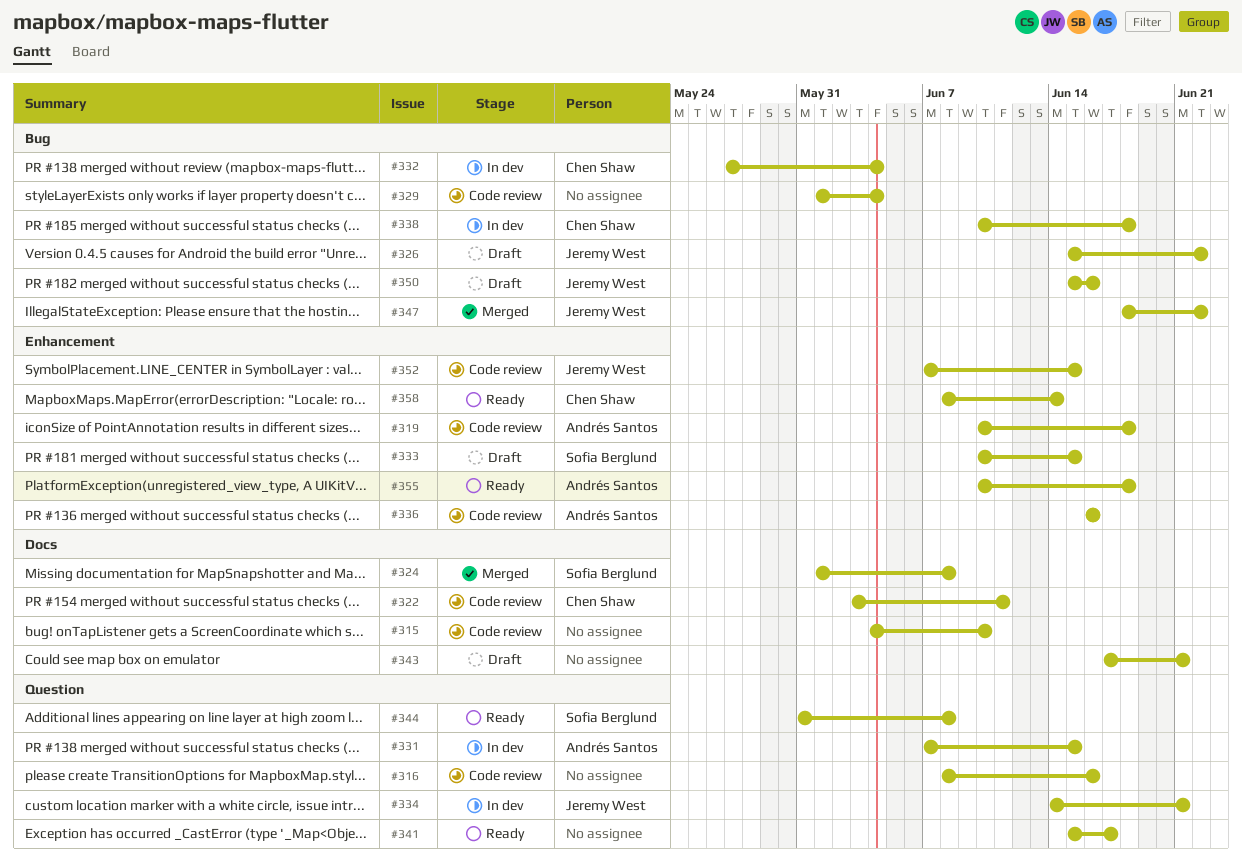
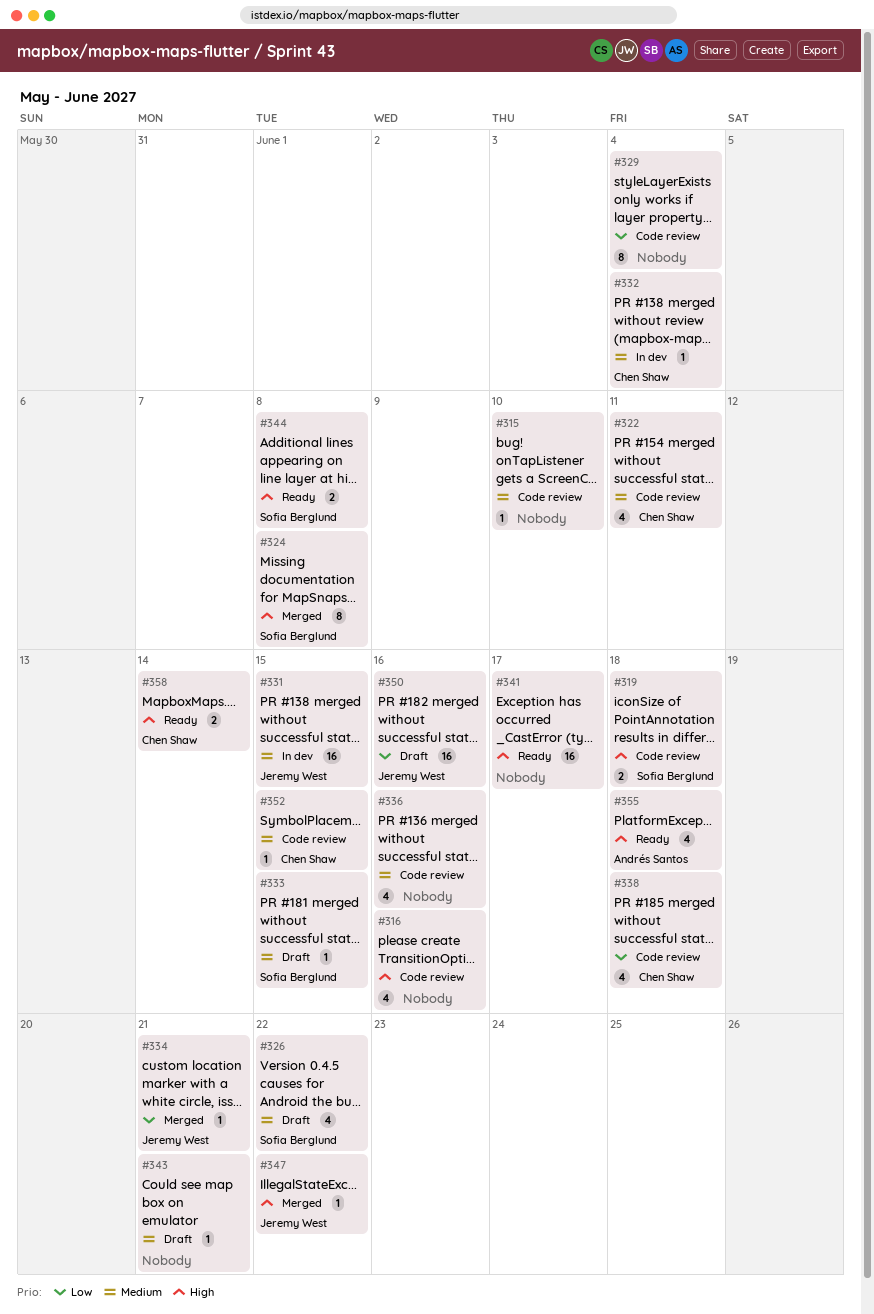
#319, owner: Andrés Santos -> Sofia Berglund
#326, owner: Jeremy West -> Sofia Berglund
#331, owner: Andrés Santos -> Jeremy West
#334, status: In dev -> Merged
#336, owner: Andrés Santos -> none
#338, status: In dev -> Code review
#352, owner: Jeremy West -> Chen Shaw

